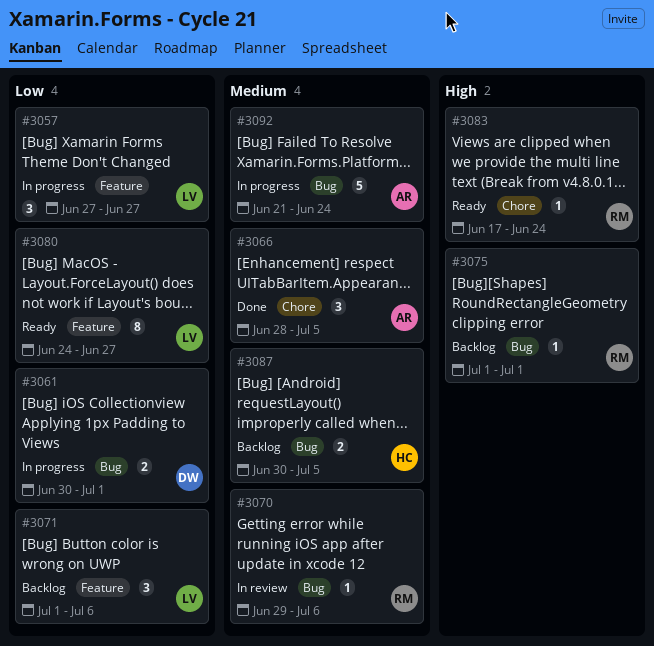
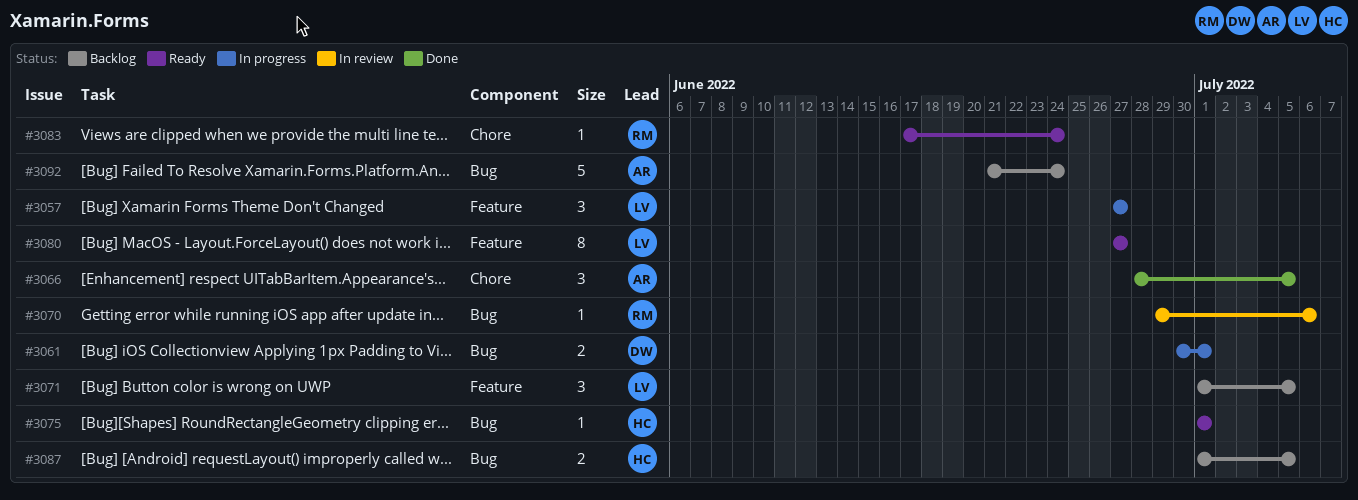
#3071, due: Jul 6 -> Jul 5
#3075, status: Backlog -> Ready
#3075, owner: RM -> HC
#3080, start: Jun 24 -> Jun 27
#3087, start: Jun 30 -> Jul 1
#3092, status: In progress -> Backlog

